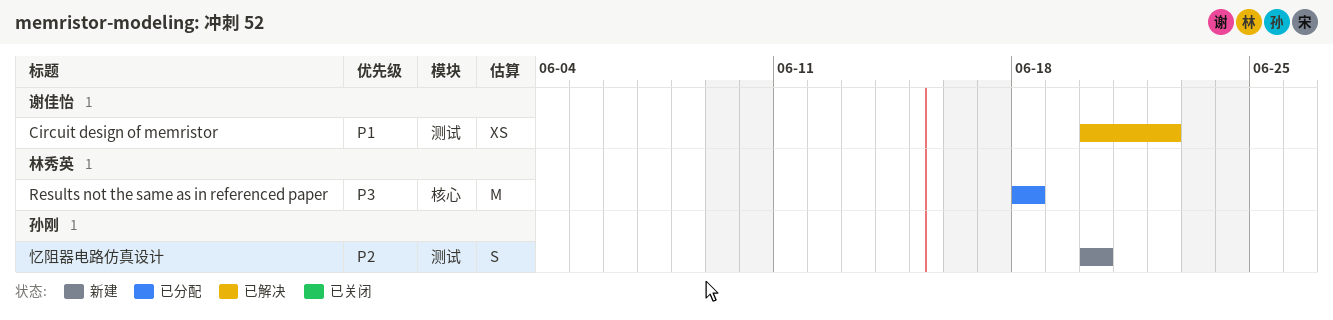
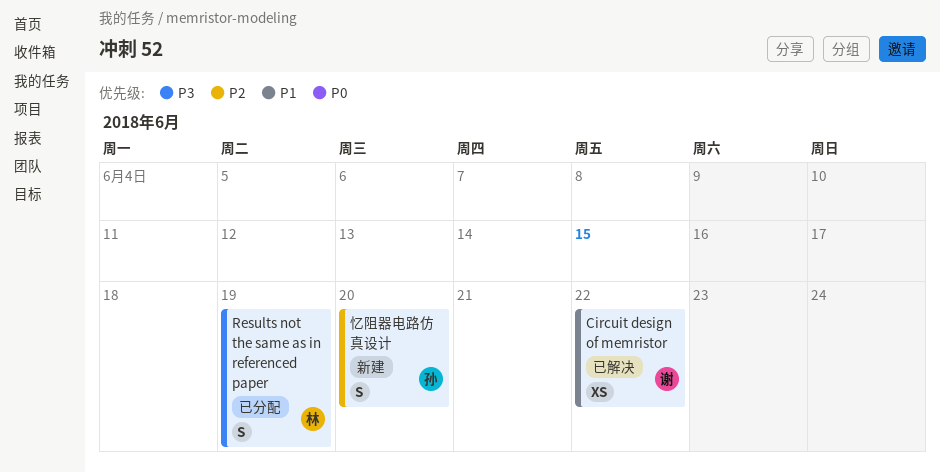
Results not the same as in referenced paper, estimate: M -> S
Results not the same as in referenced paper, due: Jun 18 -> Jun 19

